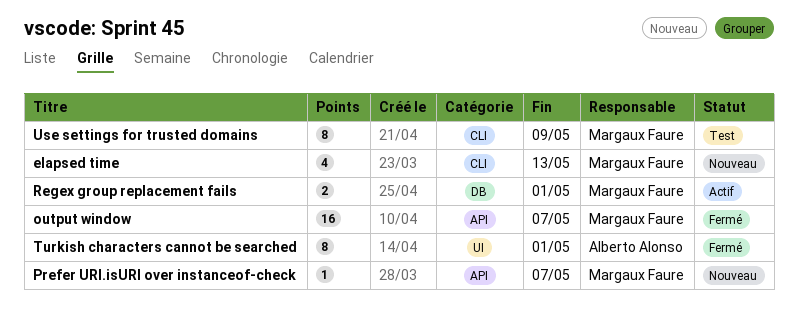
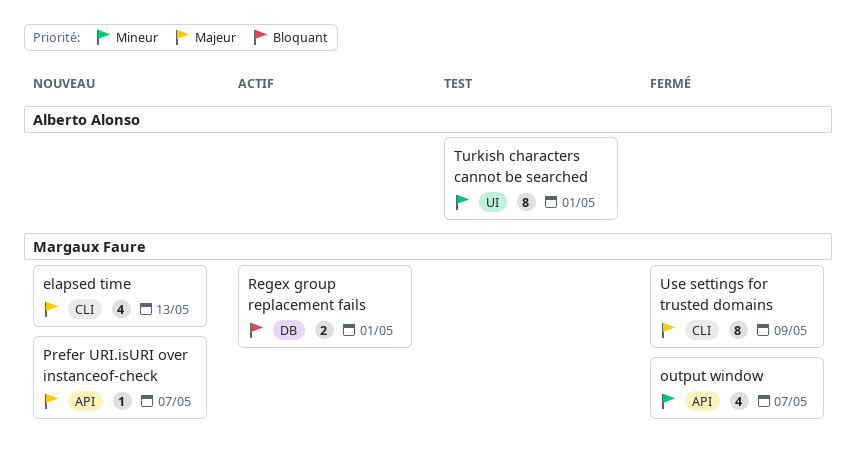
output window, estimate: 16 -> 4
Turkish characters cannot be searched, status: Fermé -> Test
Use settings for trusted domains, status: Test -> Fermé

